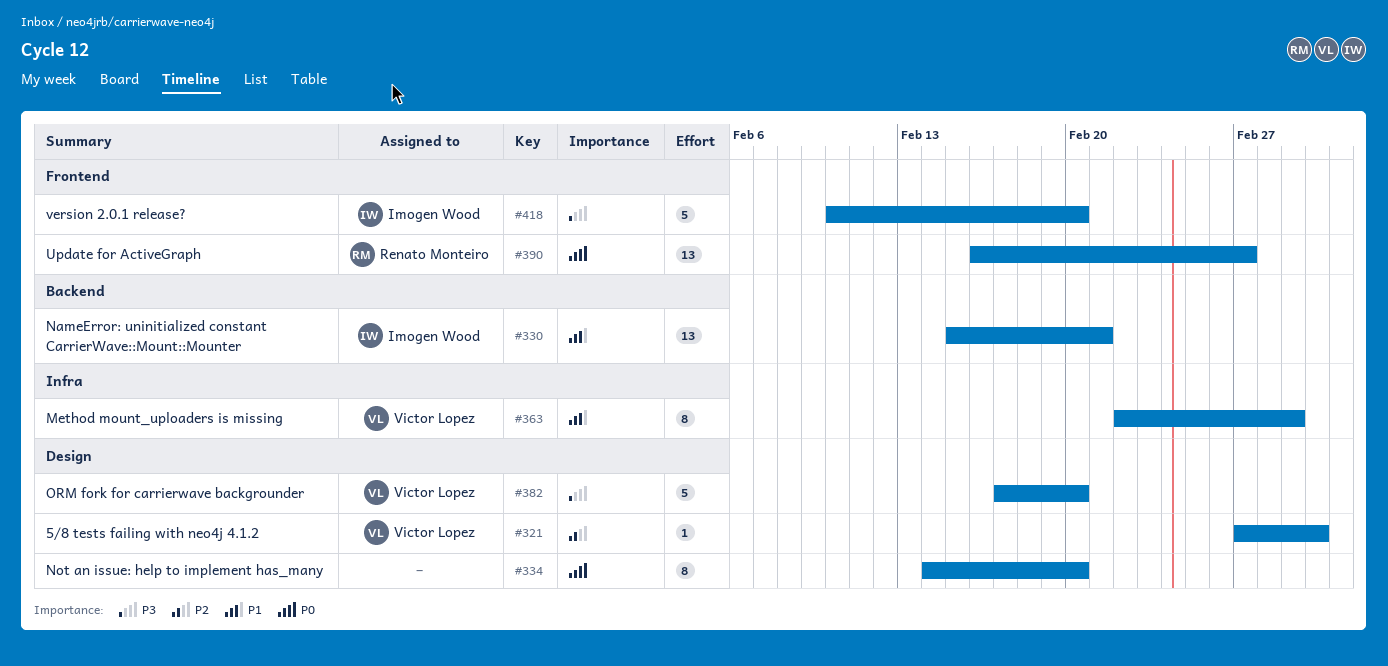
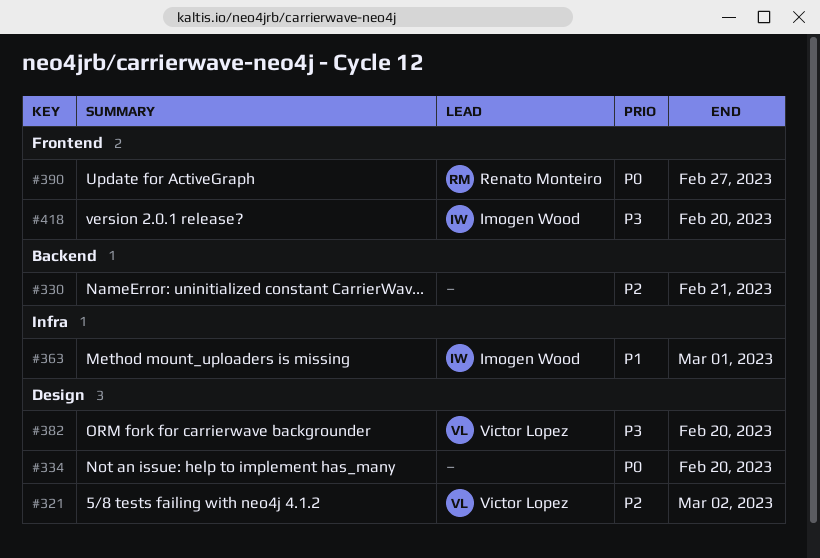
#330, owner: Imogen Wood -> none
#330, priority: P1 -> P2
#363, owner: Victor Lopez -> Imogen Wood

